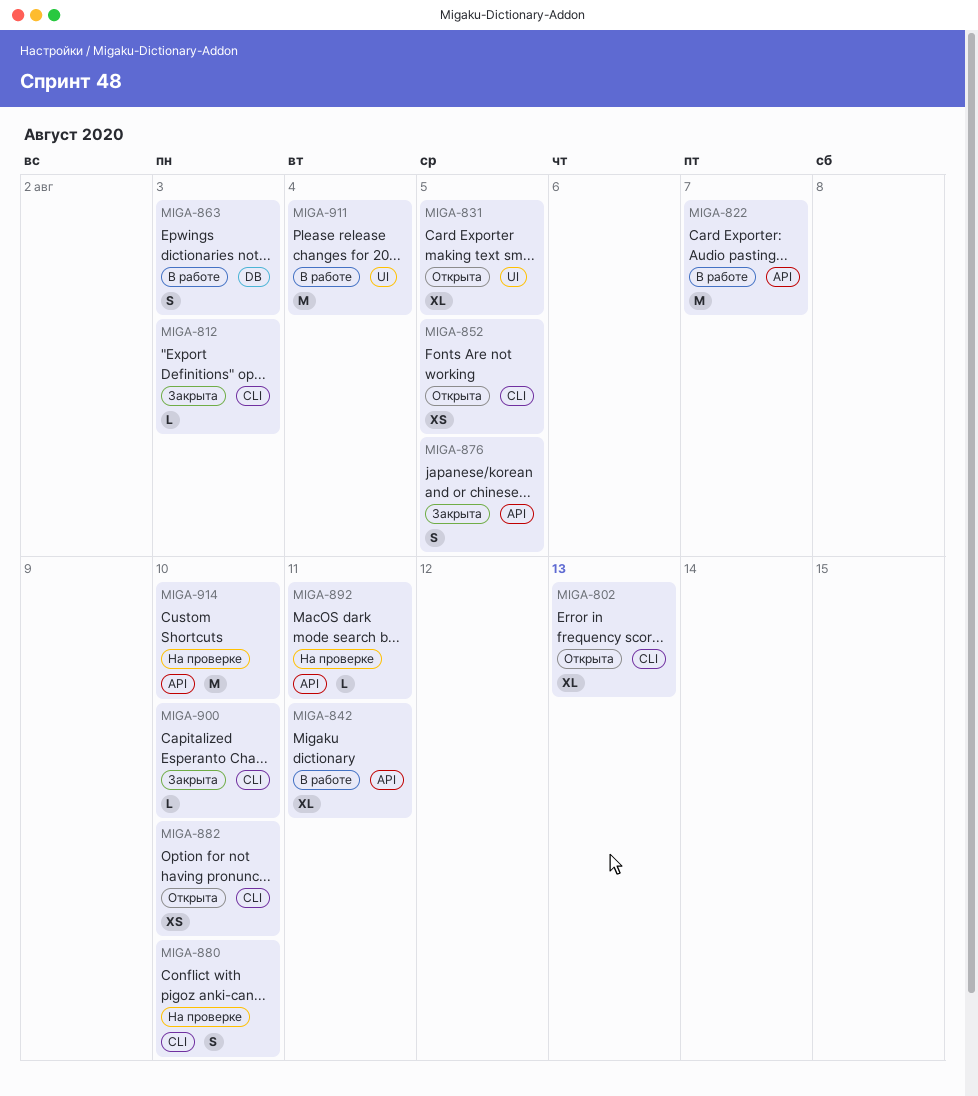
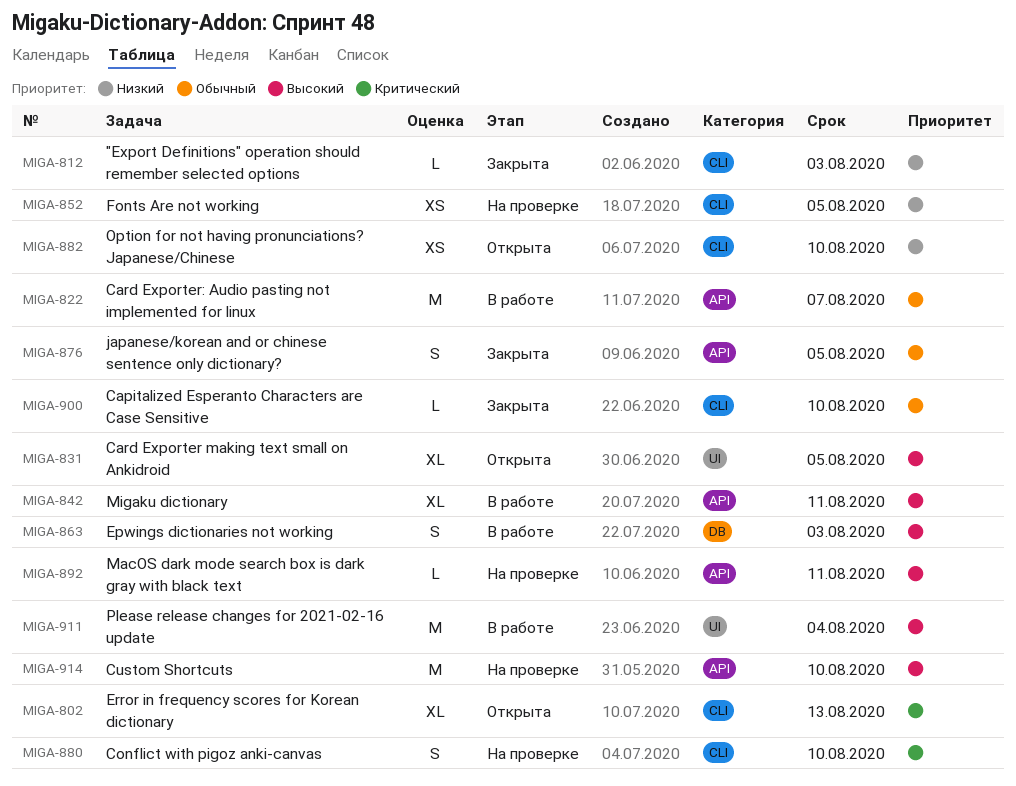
MIGA-852, status: Открыта -> На проверке

